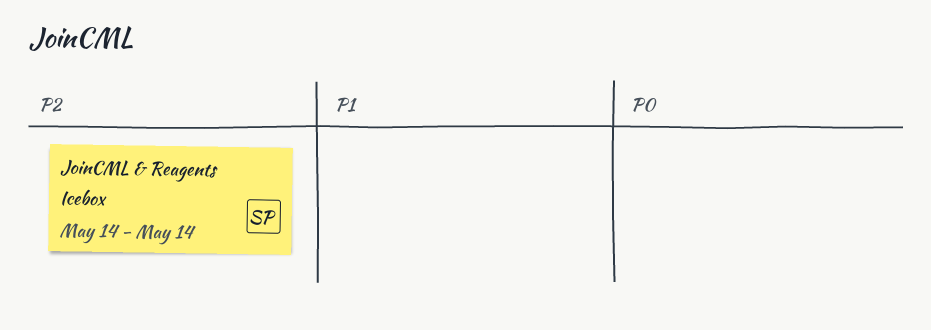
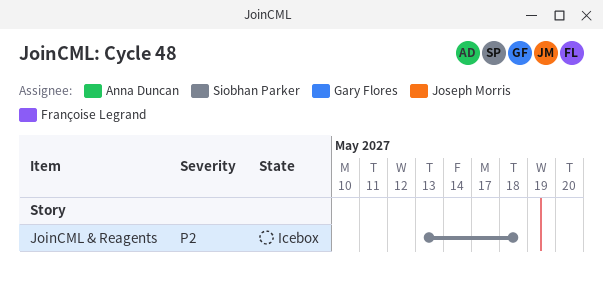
JoinCML & Reagents, start: May 14 -> May 13
JoinCML & Reagents, due: May 14 -> May 18

